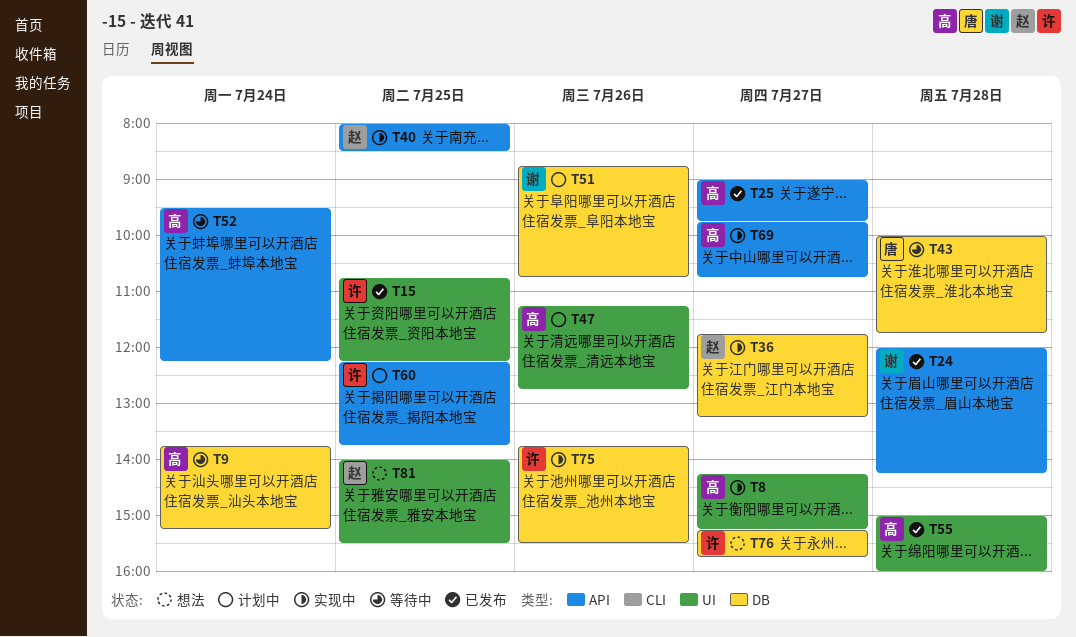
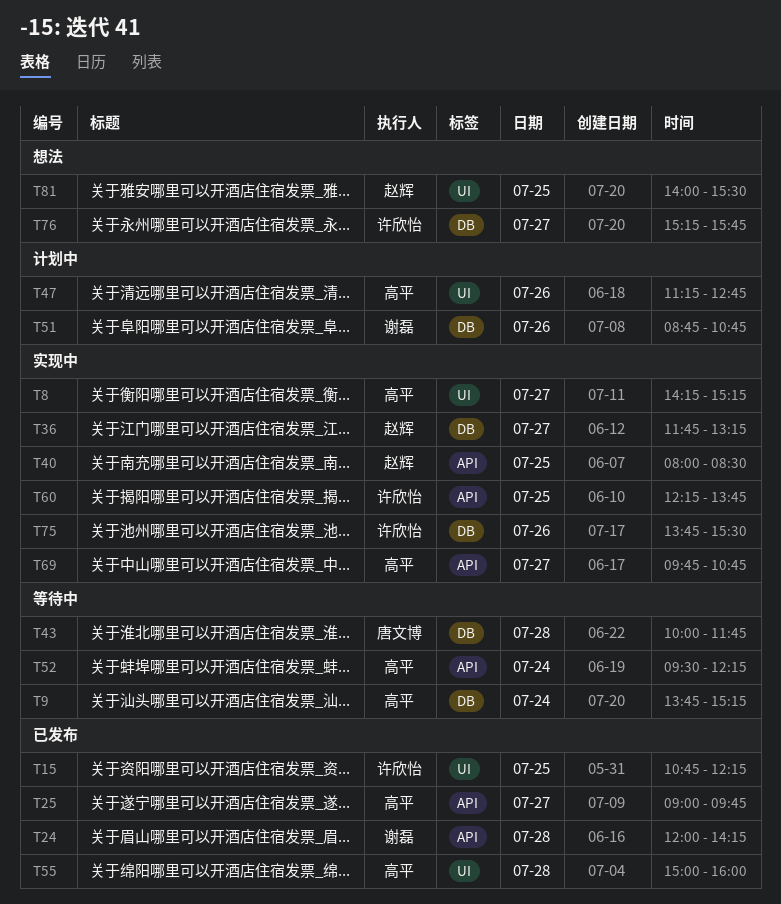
T60, status: 计划中 -> 实现中

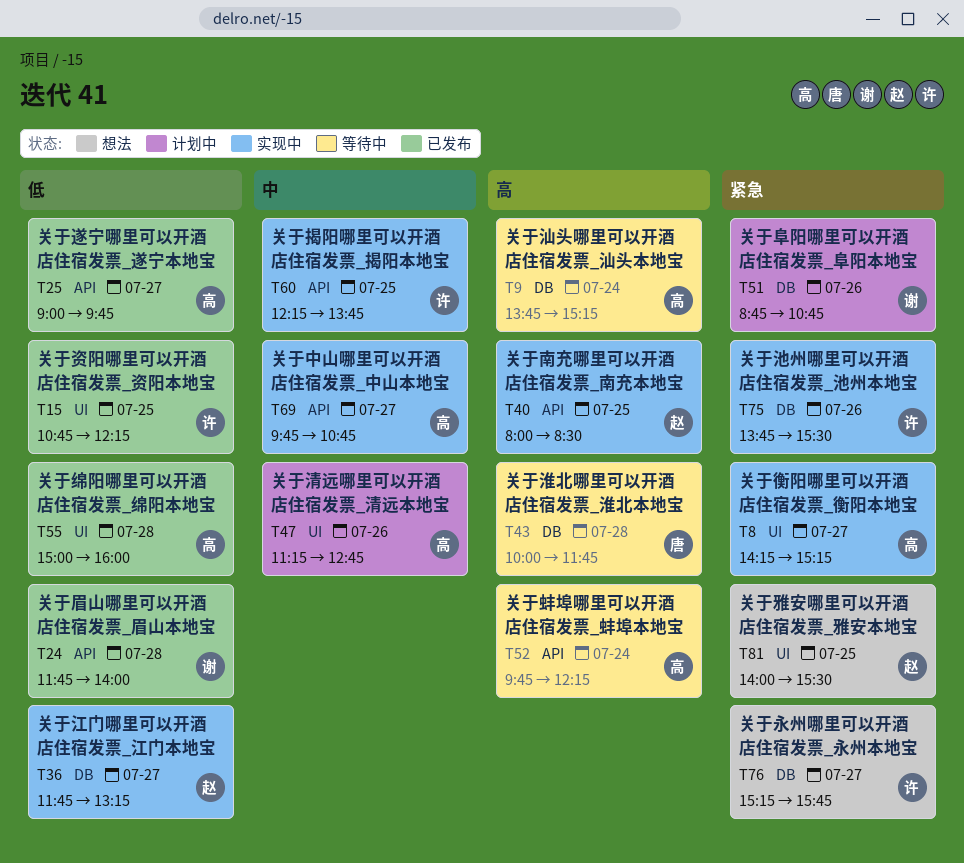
T24, begins: 12:00 -> 11:45
T24, ends: 14:15 -> 14:00
T52, begins: 09:30 -> 09:45

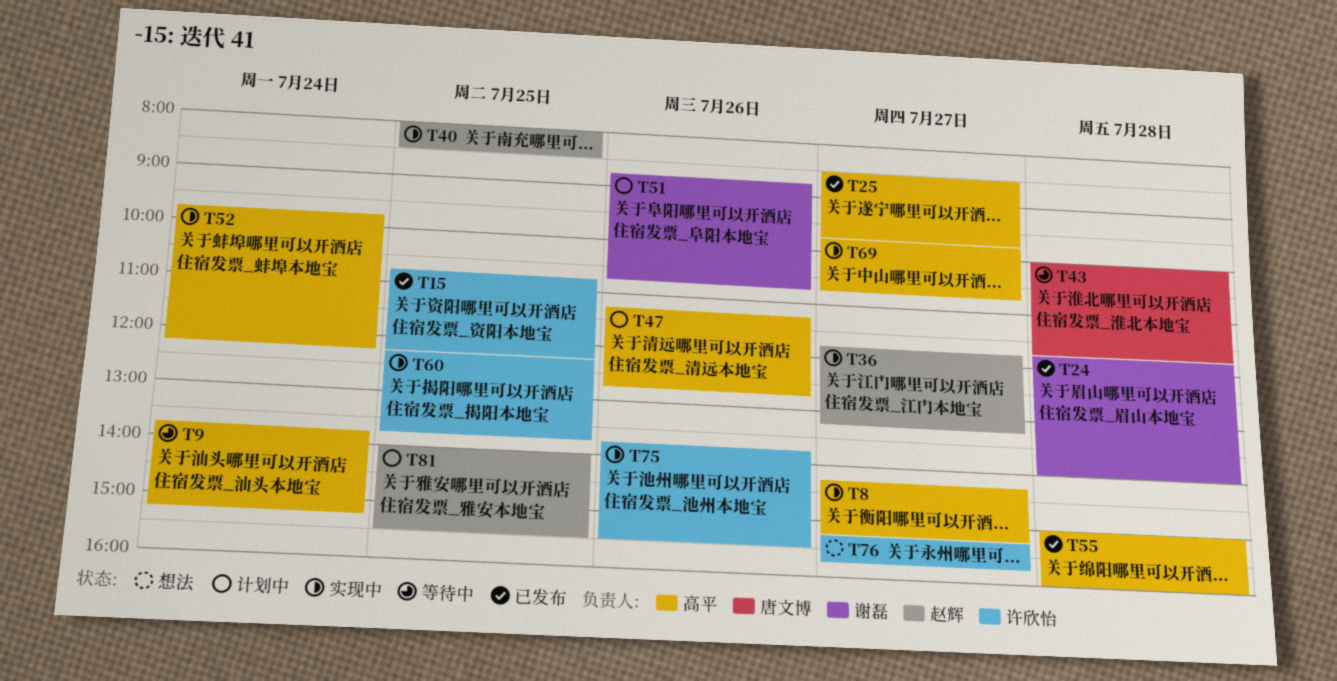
T25, begins: 09:00 -> 08:30
T52, status: 等待中 -> 实现中
T81, status: 想法 -> 计划中

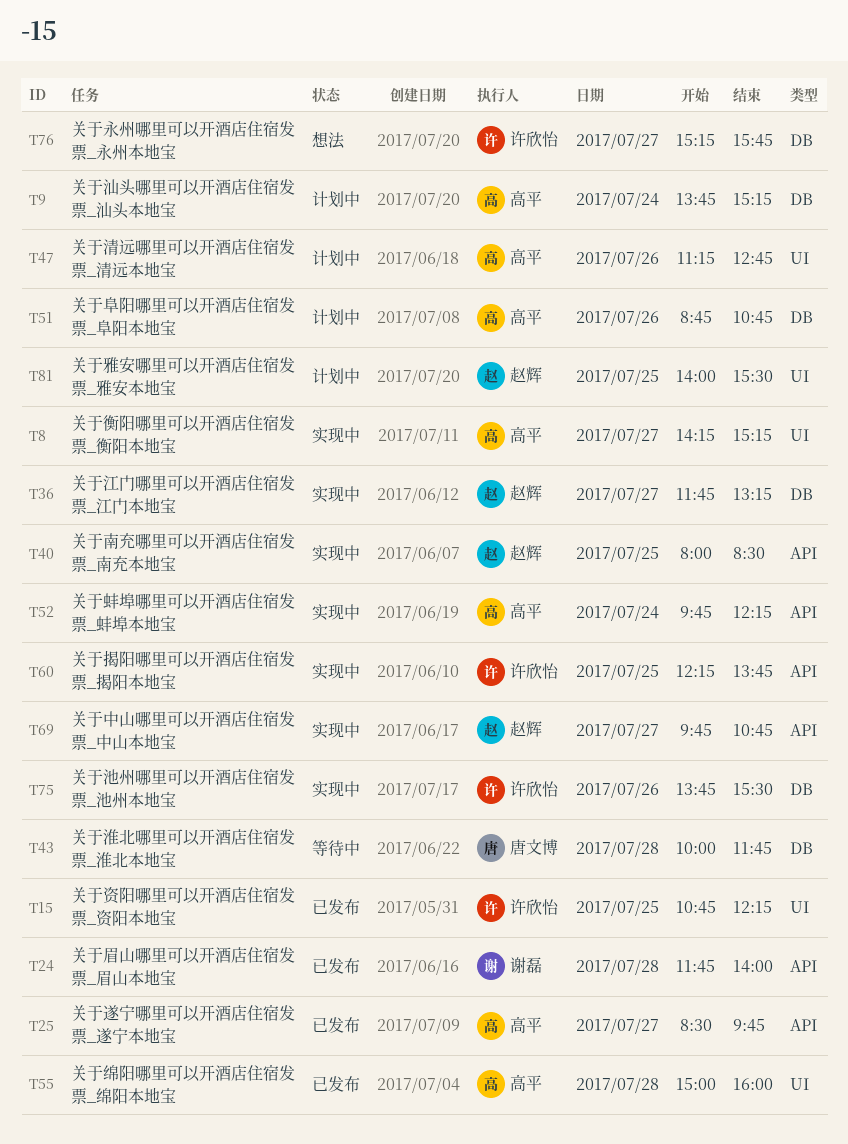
T9, status: 等待中 -> 计划中
T51, owner: 谢磊 -> 高平
T69, owner: 高平 -> 赵辉

